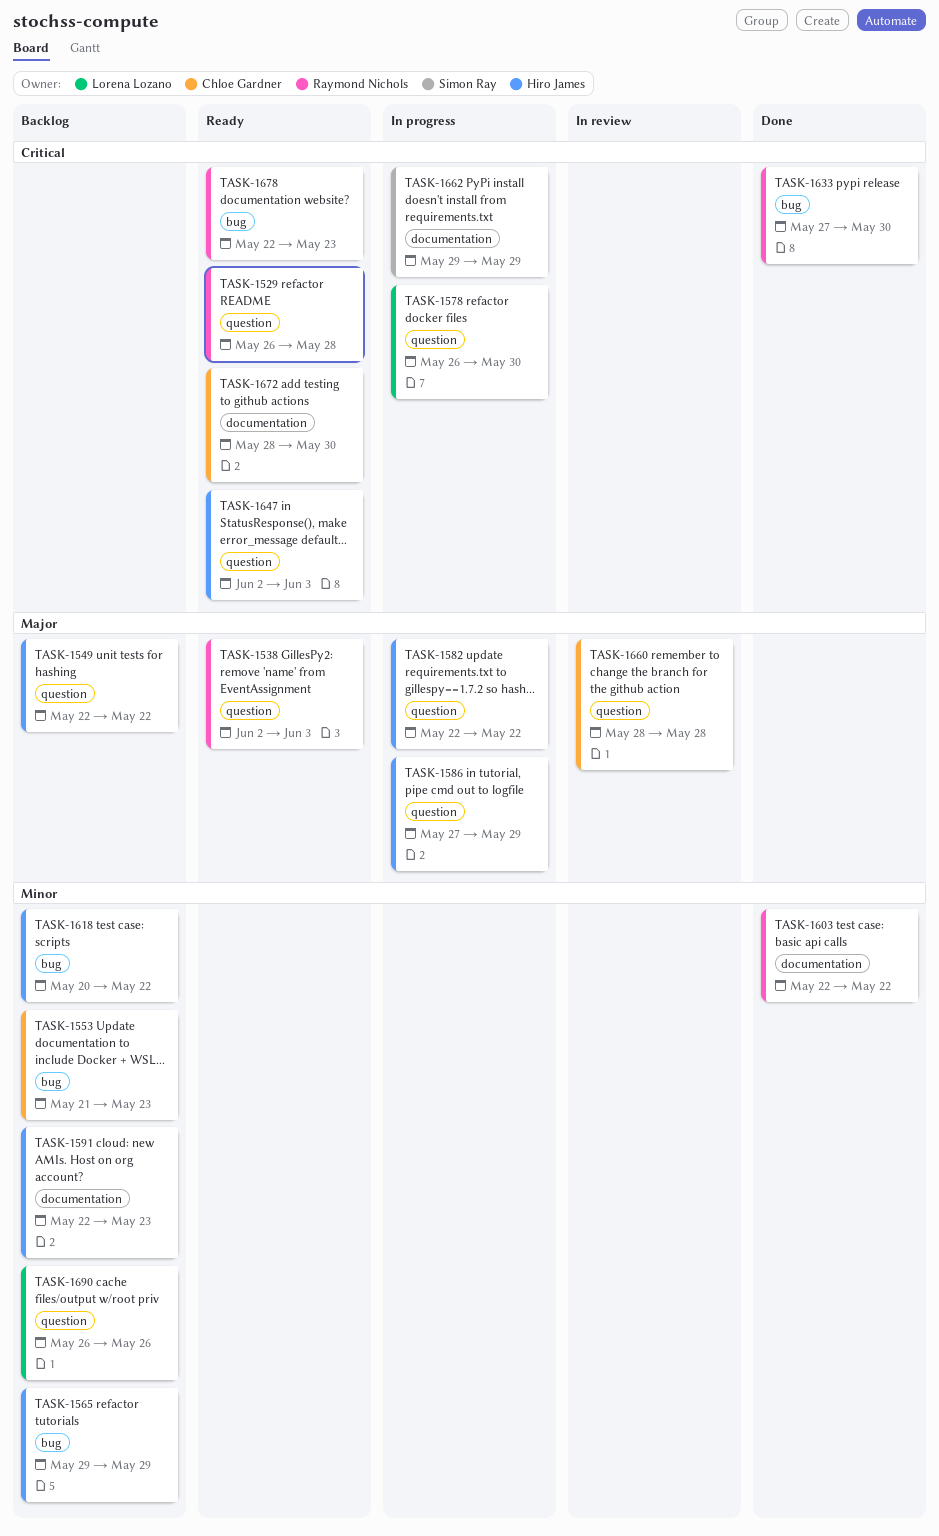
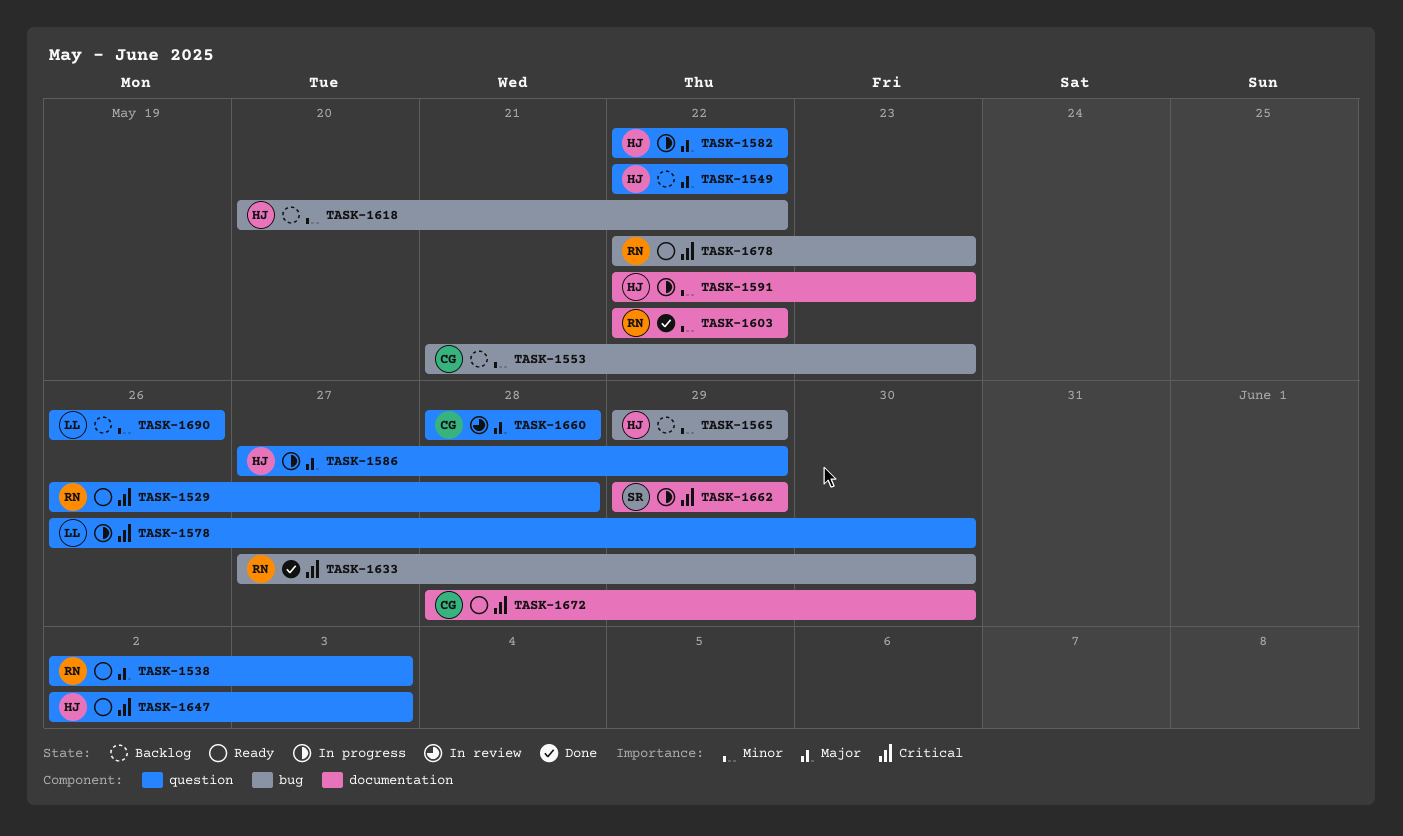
TASK-1591, status: Backlog -> In progress

